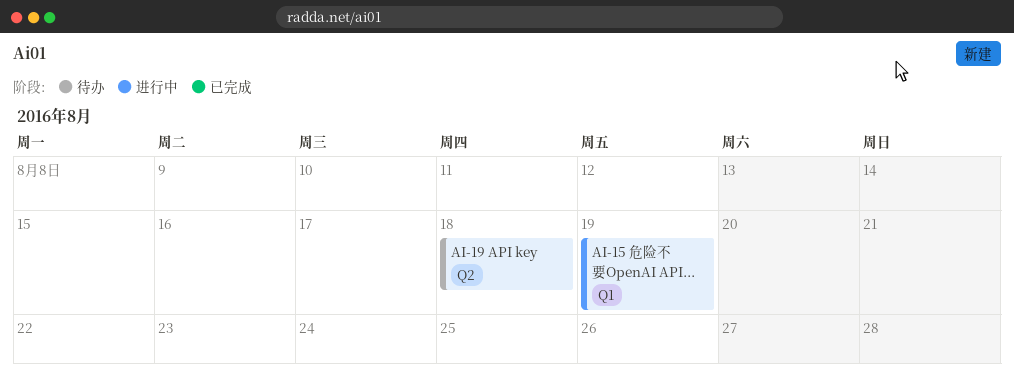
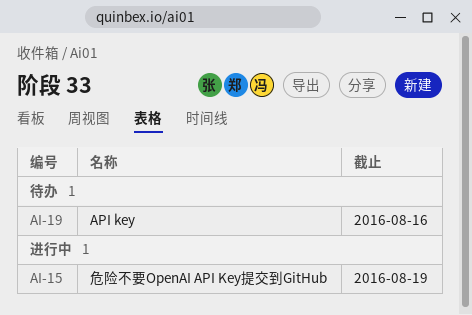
AI-19, due: Aug 18 -> Aug 16

